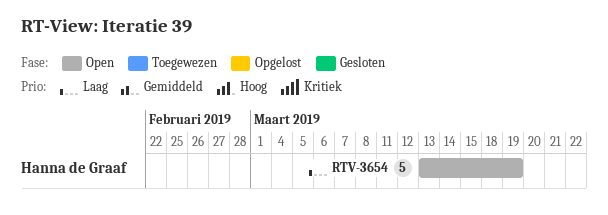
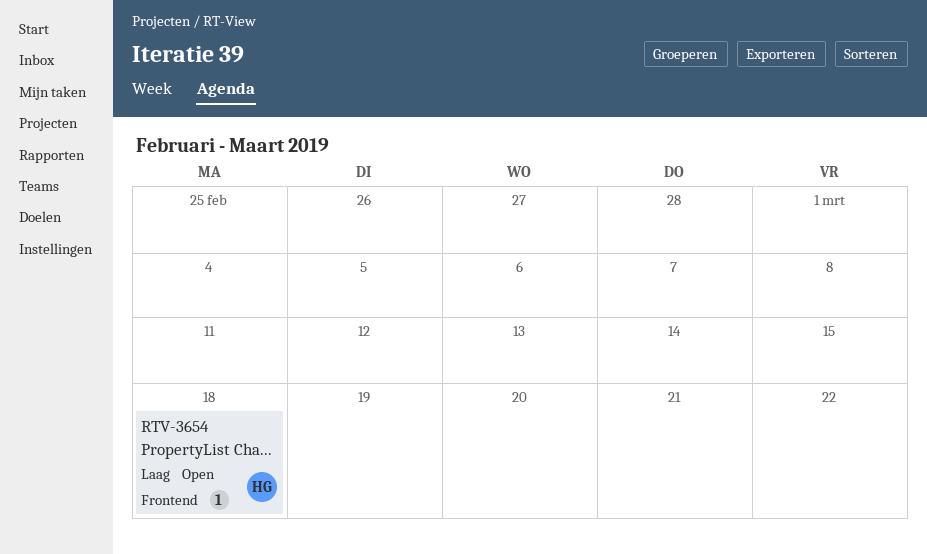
RTV-3654, estimate: 5 -> 1
RTV-3654, due: Mar 19 -> Mar 18

